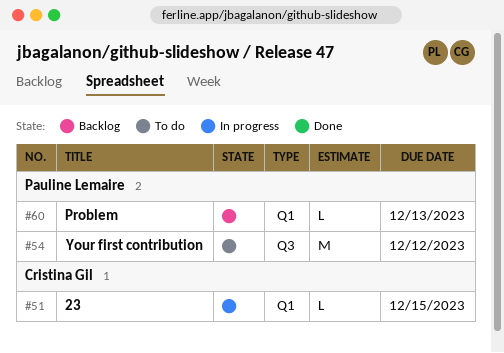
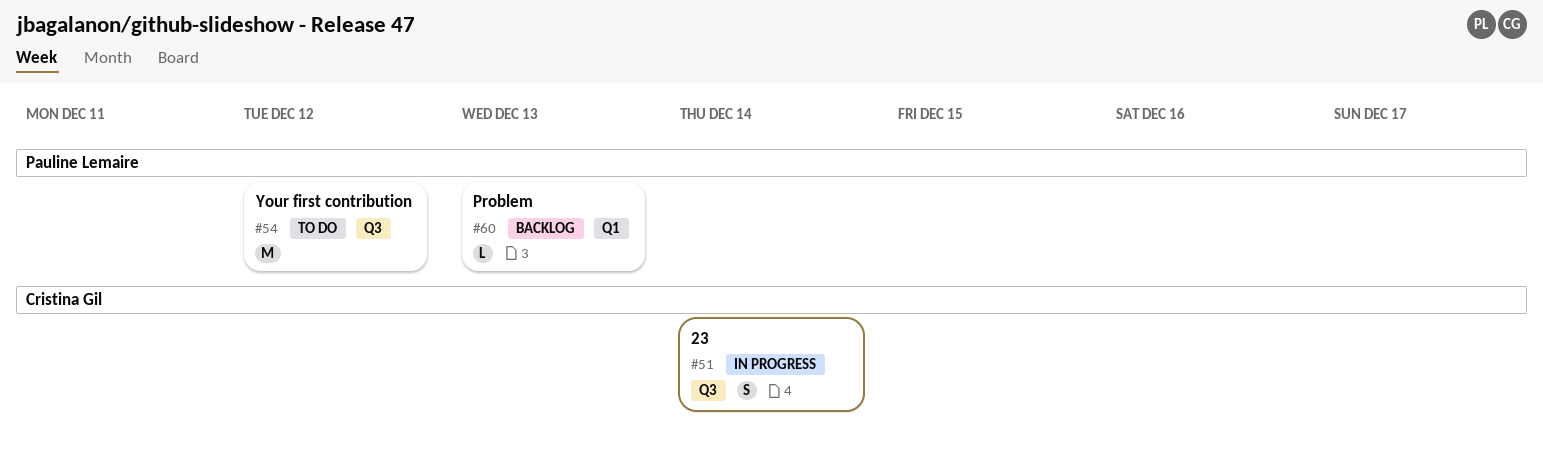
#51, label: Q1 -> Q3
#51, estimate: L -> S
#51, due: Dec 15 -> Dec 14

